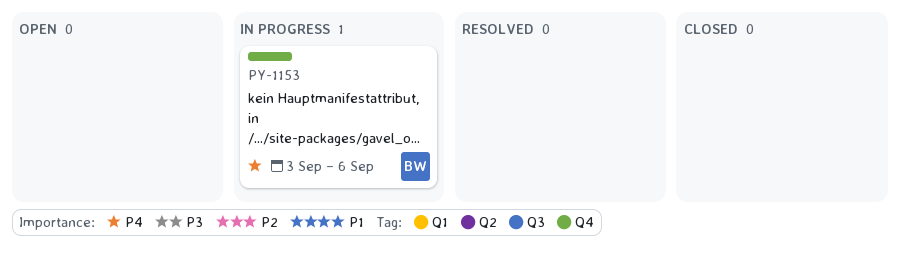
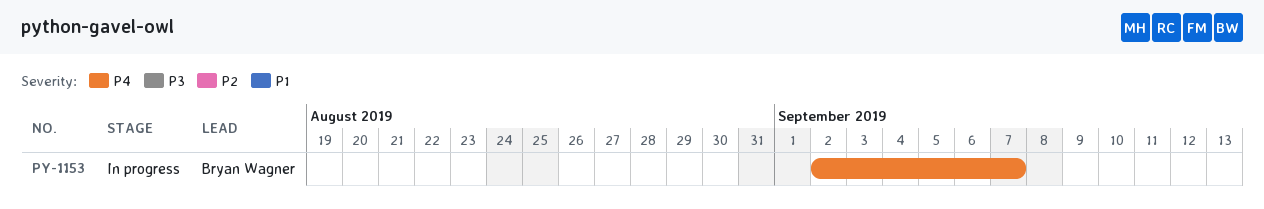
PY-1153, start: Sep 3 -> Sep 2
PY-1153, due: Sep 6 -> Sep 7

